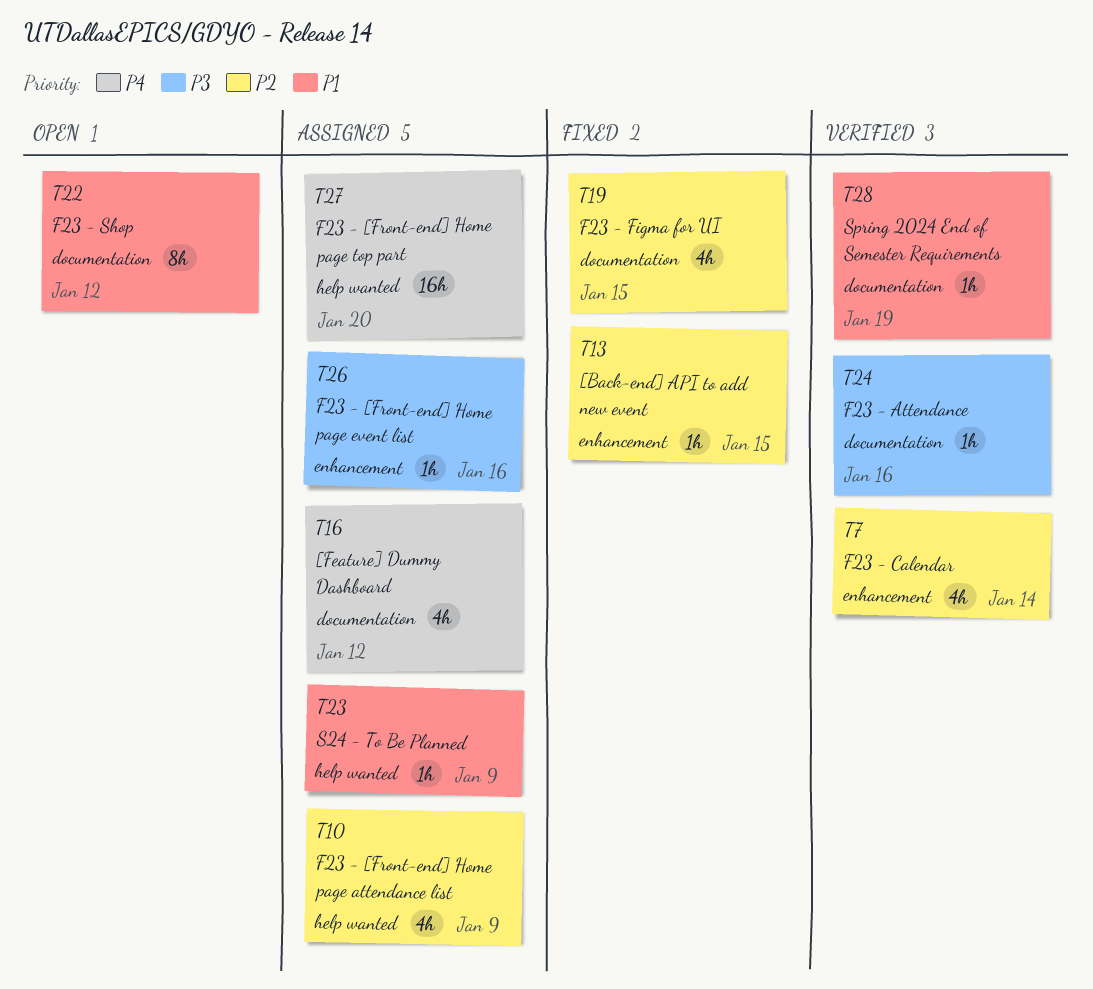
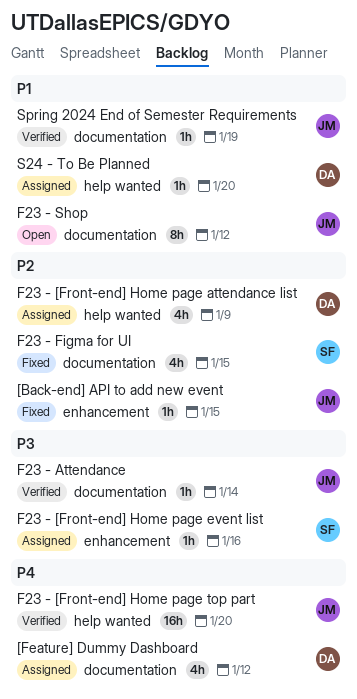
F23 - [Front-end] Home page top part, status: Assigned -> Verified
F23 - Attendance, due: Jan 16 -> Jan 14
F23 - Calendar: present -> none
S24 - To Be Planned, due: Jan 9 -> Jan 20

